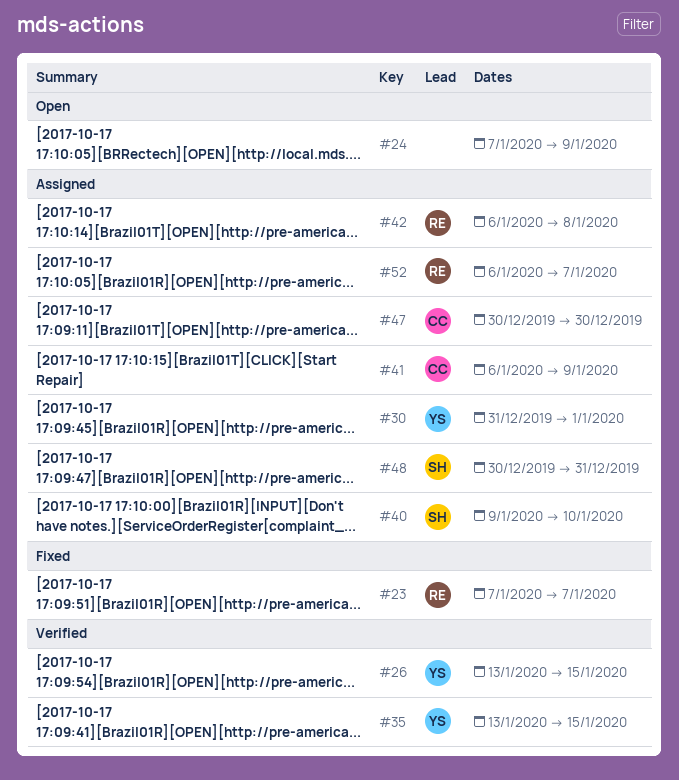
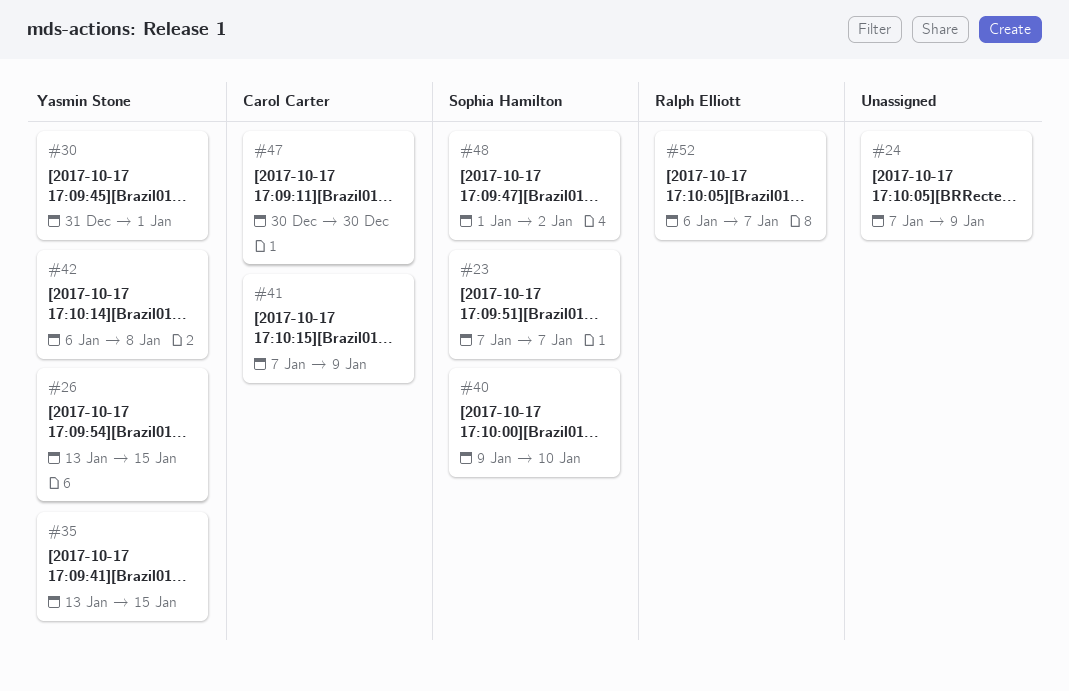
#23, owner: Ralph Elliott -> Sophia Hamilton
#41, start: Jan 6 -> Jan 7
#42, owner: Ralph Elliott -> Yasmin Stone
#48, start: Dec 30 -> Jan 1
#48, due: Dec 31 -> Jan 2

